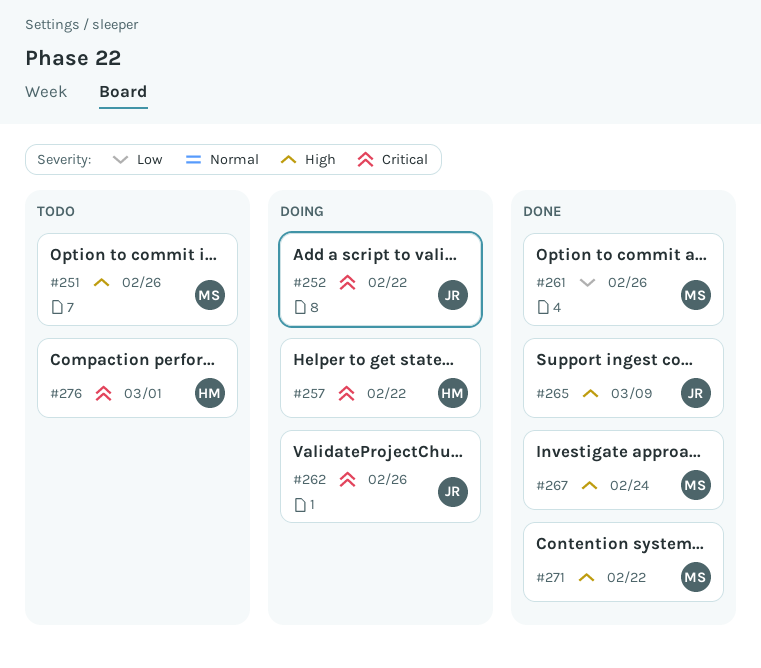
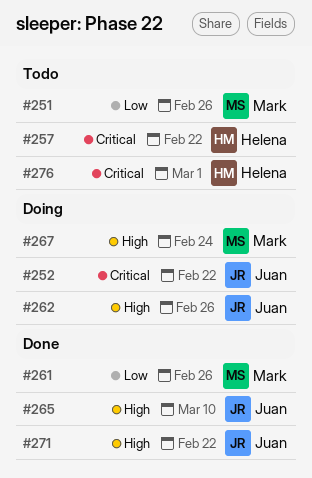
#251, priority: High -> Low
#257, status: Doing -> Todo
#262, priority: Critical -> High
#265, due: Mar 9 -> Mar 10
#267, status: Done -> Doing
#271, owner: Mark -> Juan

